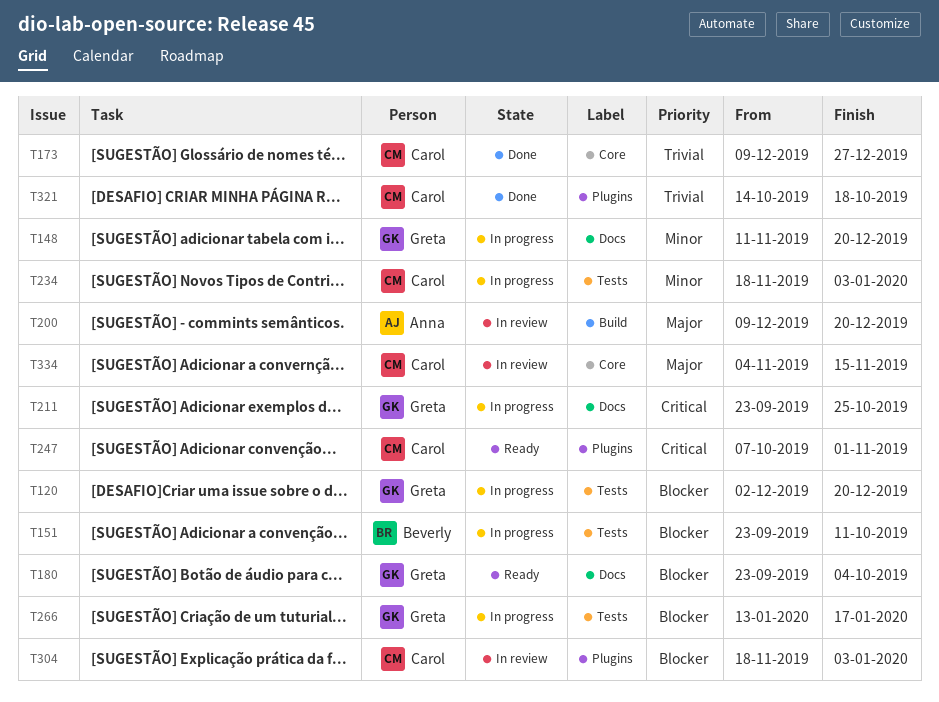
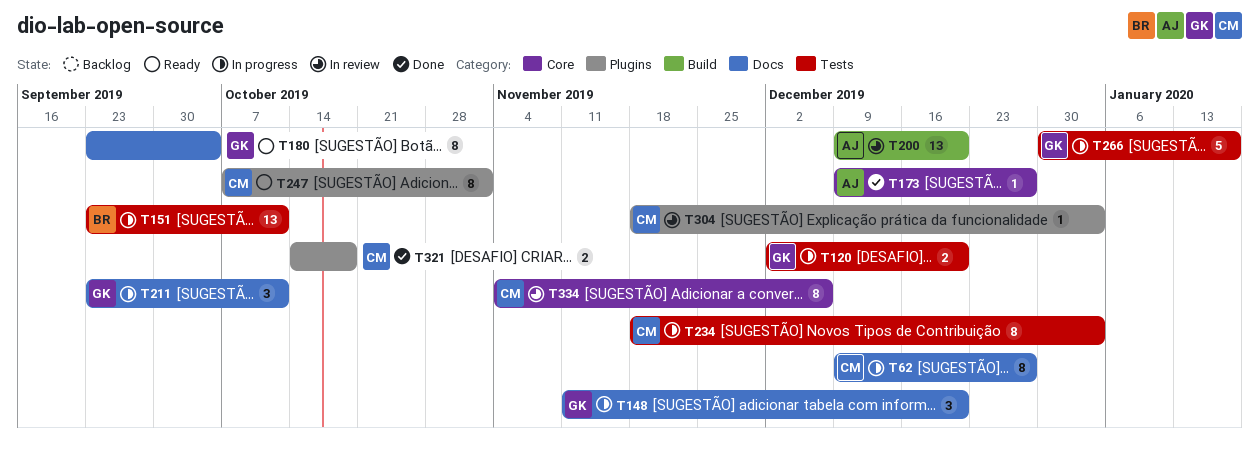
T62: none -> present
T173, owner: Carol -> Anna
T211, due: Oct 25 -> Oct 11
T266, start: Jan 13 -> Dec 30
T334, due: Nov 15 -> Dec 6

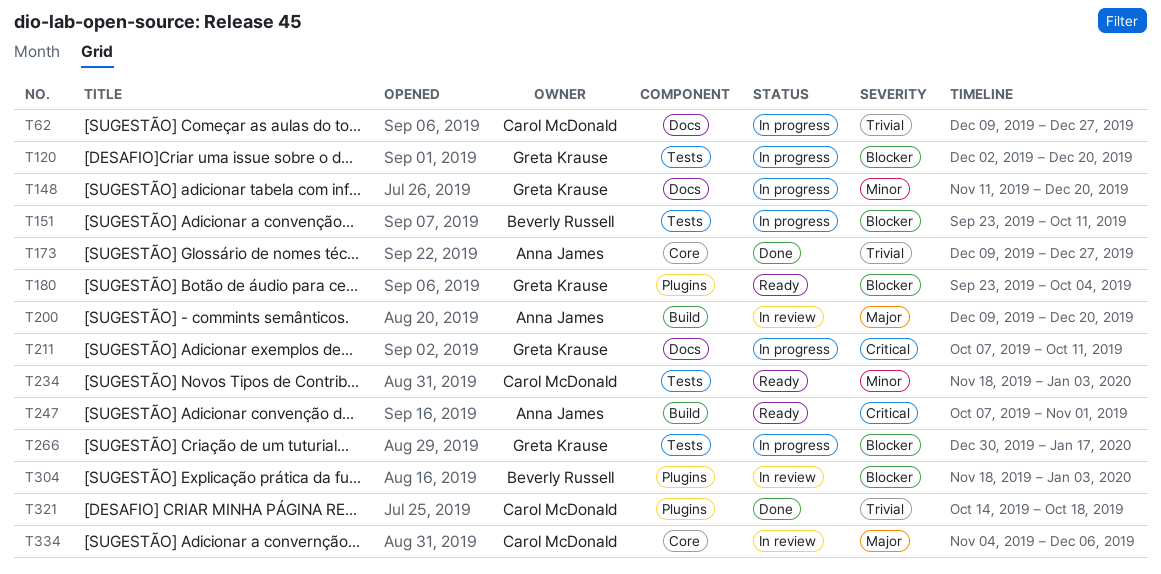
T180, label: Docs -> Plugins
T211, start: Sep 23 -> Oct 7
T234, status: In progress -> Ready
T247, owner: Carol McDonald -> Anna James
T247, label: Plugins -> Build
T304, owner: Carol McDonald -> Beverly Russell

